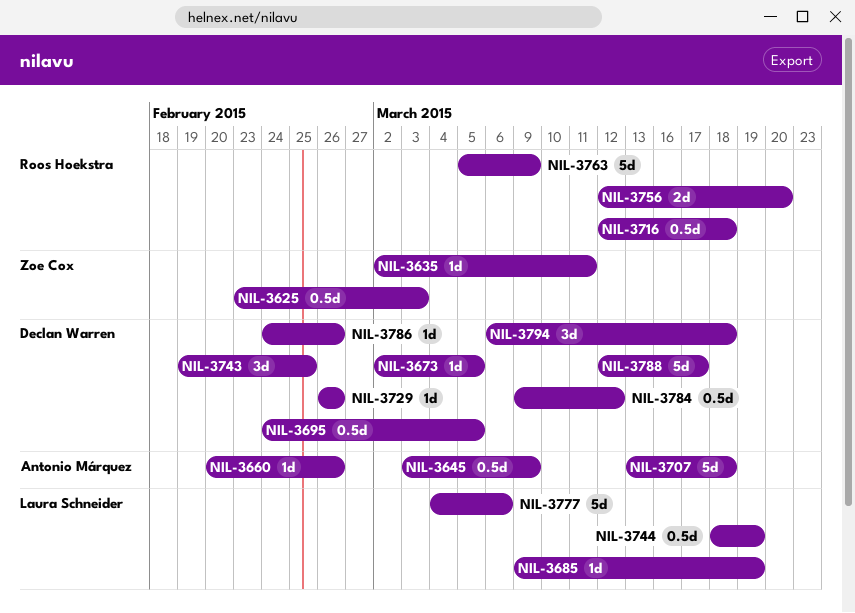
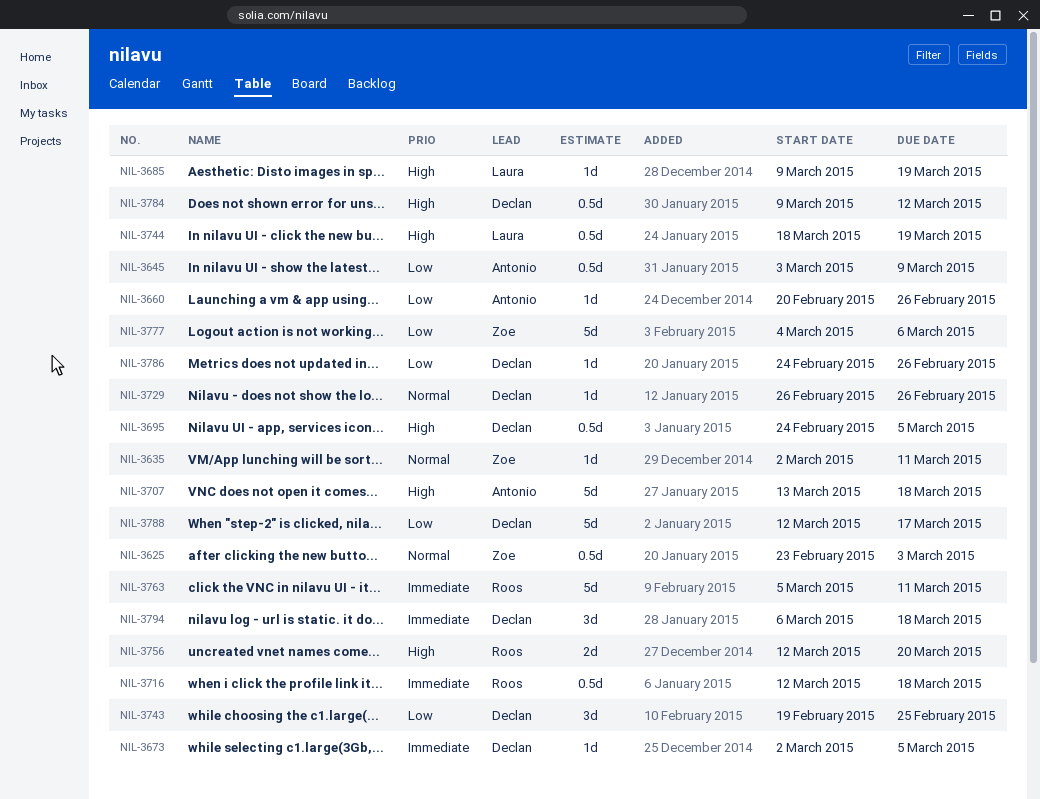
NIL-3763, due: Mar 9 -> Mar 11
NIL-3777, owner: Laura Schneider -> Zoe Cox

